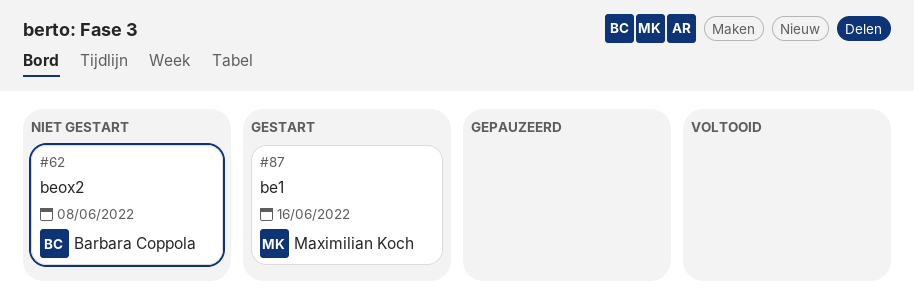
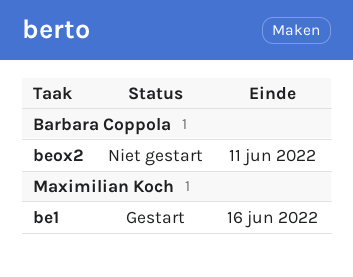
beox2, due: Jun 8 -> Jun 11

